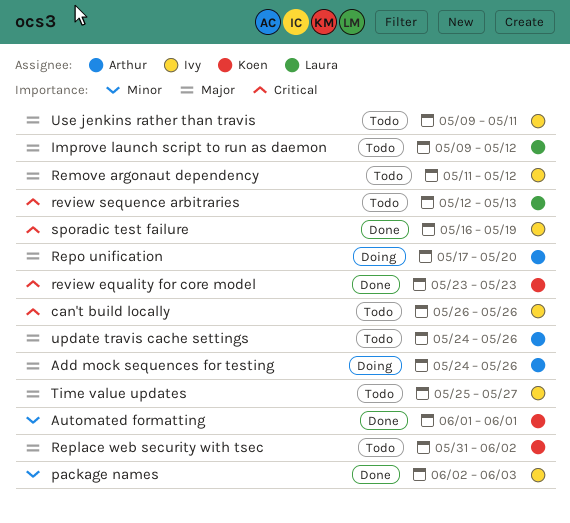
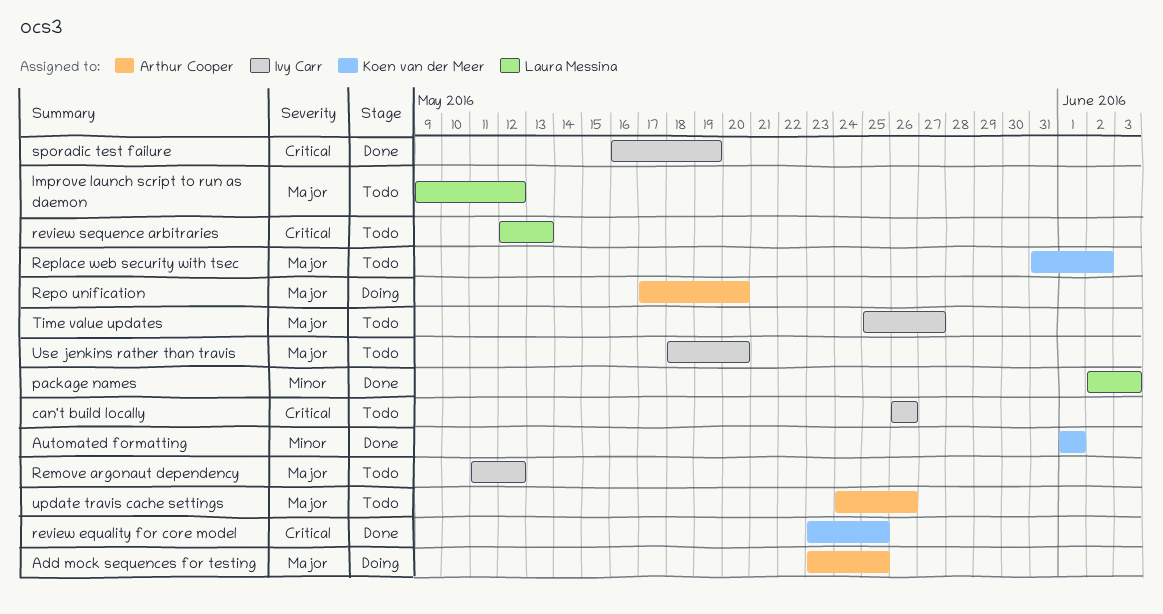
Add mock sequences for testing, start: May 24 -> May 23
Add mock sequences for testing, due: May 26 -> May 25
package names, owner: Ivy Carr -> Laura Messina
review equality for core model, due: May 23 -> May 25
Use jenkins rather than travis, start: May 9 -> May 18
Use jenkins rather than travis, due: May 11 -> May 20

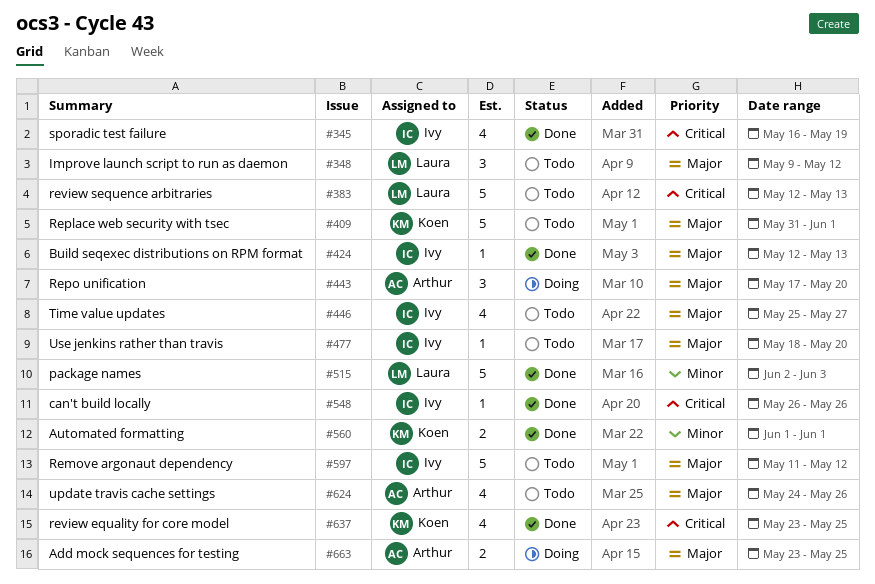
Build seqexec distributions on RPM format: none -> present
can't build locally, status: Todo -> Done
Replace web security with tsec, due: Jun 2 -> Jun 1

